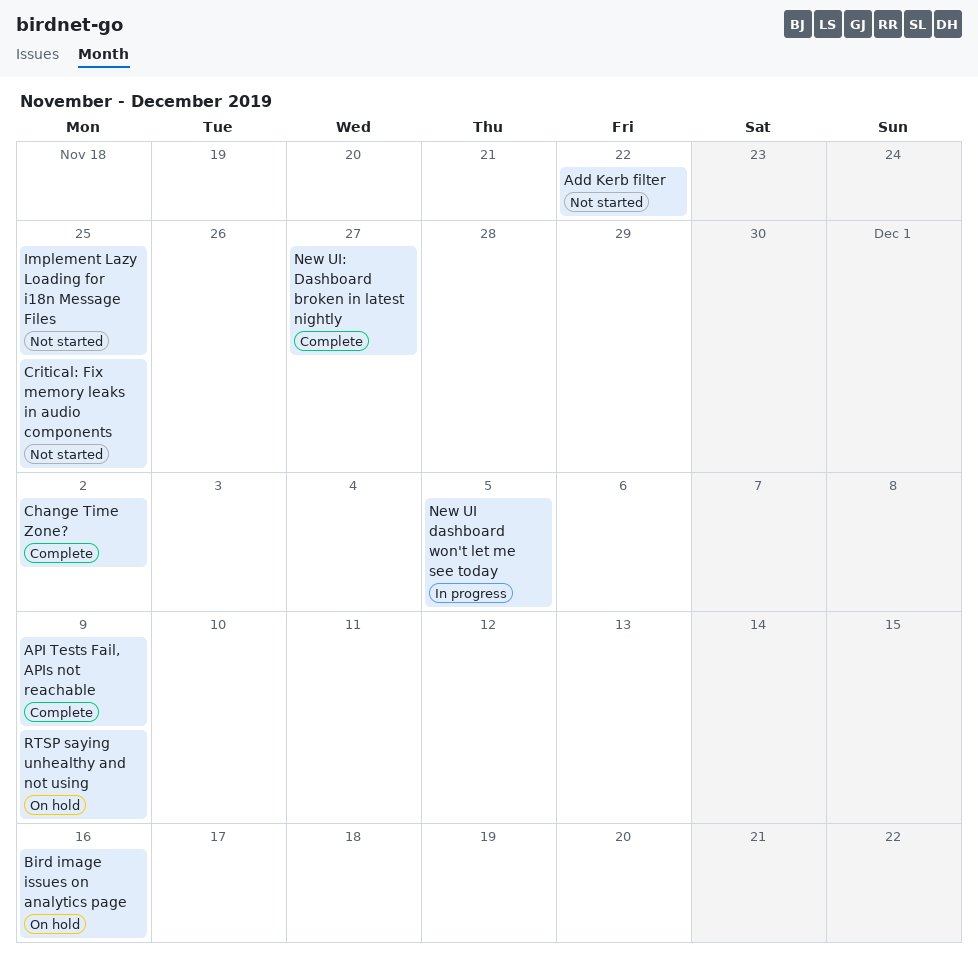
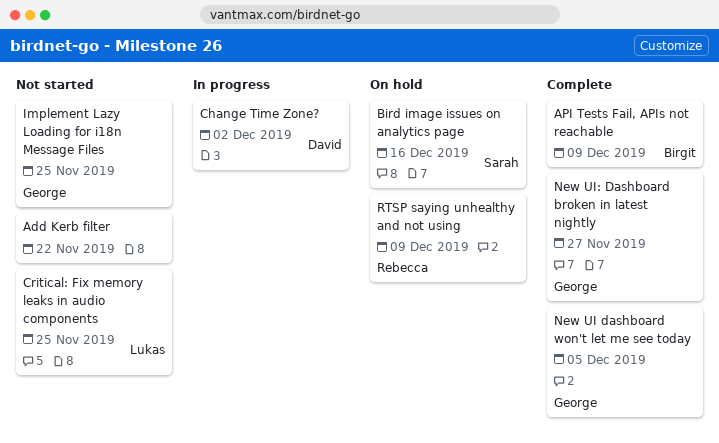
Change Time Zone?, status: Complete -> In progress
New UI dashboard won't let me see today, status: In progress -> Complete

